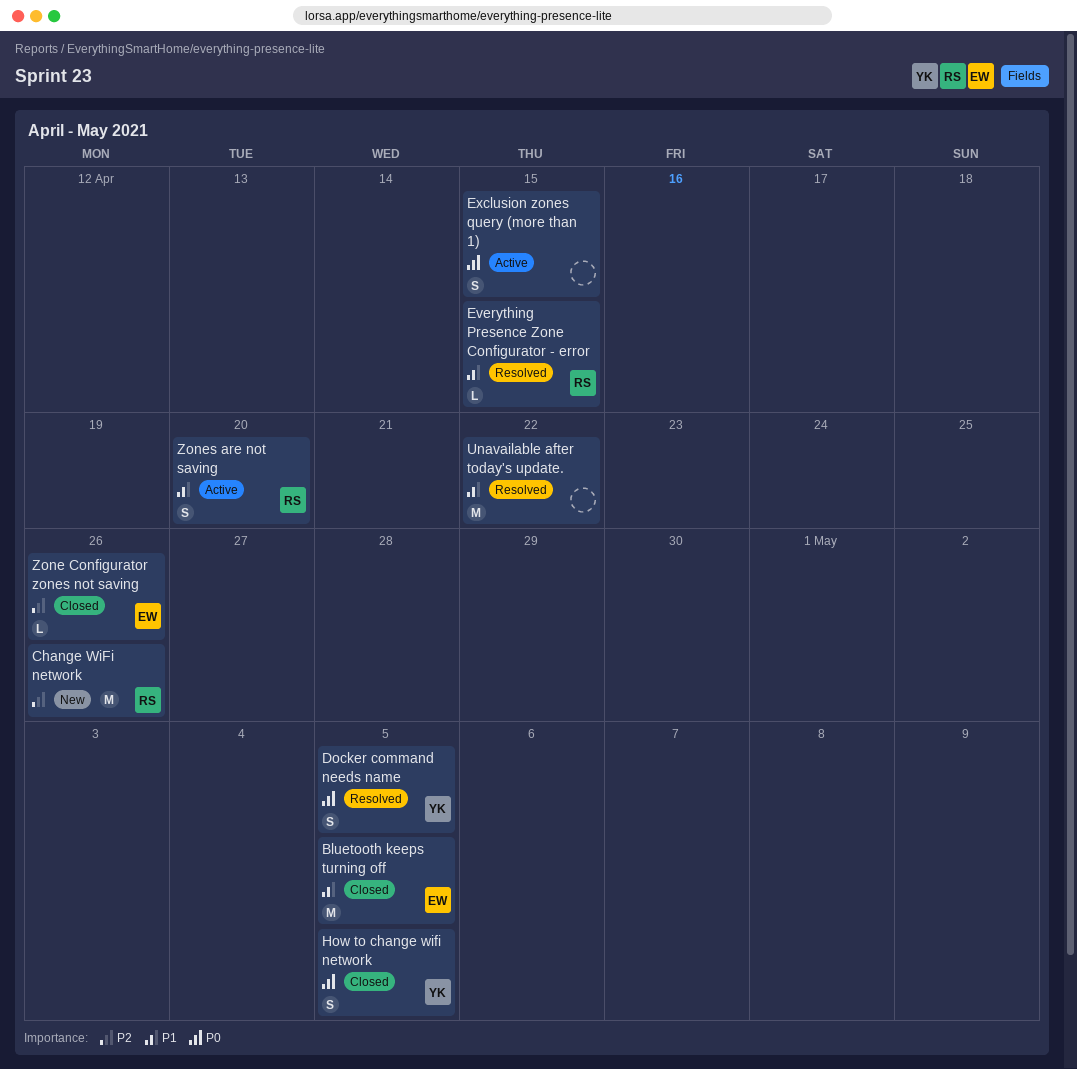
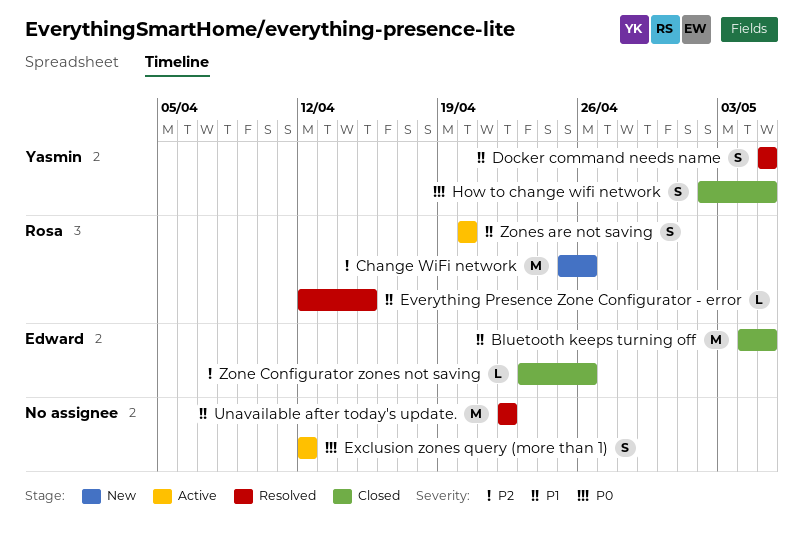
Docker command needs name, priority: P0 -> P1
Exclusion zones query (more than 1), due: Apr 15 -> Apr 12

